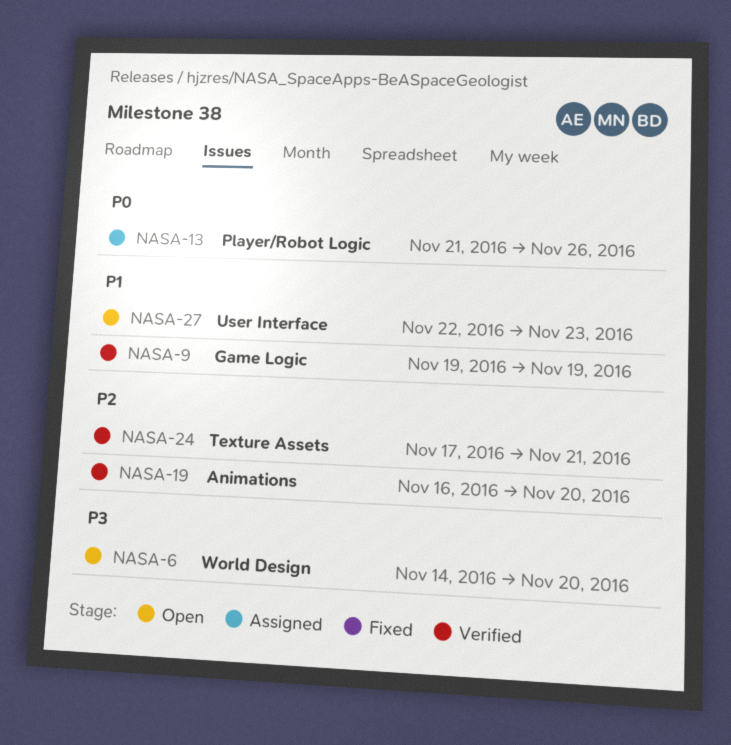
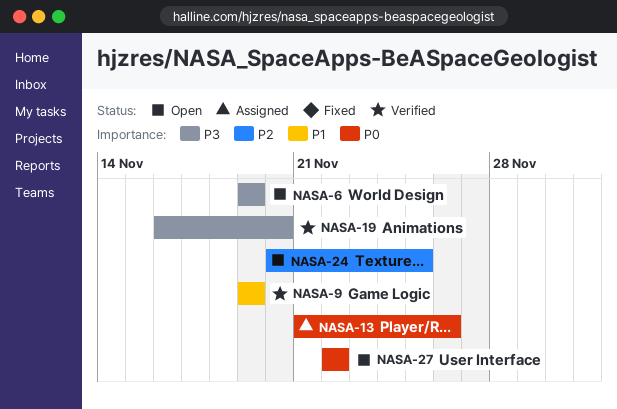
NASA-6, start: Nov 14 -> Nov 19
NASA-6, due: Nov 20 -> Nov 19
NASA-19, priority: P2 -> P3
NASA-24, status: Verified -> Open
NASA-24, start: Nov 17 -> Nov 20
NASA-24, due: Nov 21 -> Nov 25
NASA-27, priority: P1 -> P0
NASA-27, due: Nov 23 -> Nov 22

